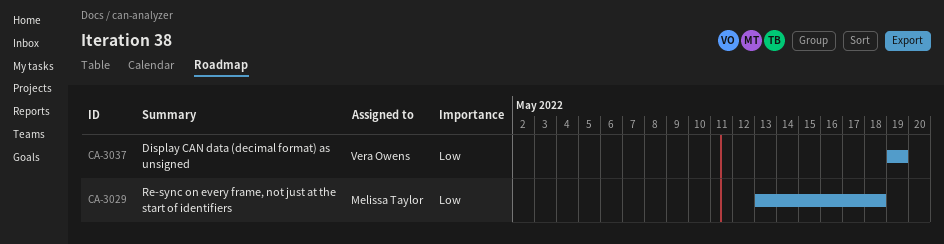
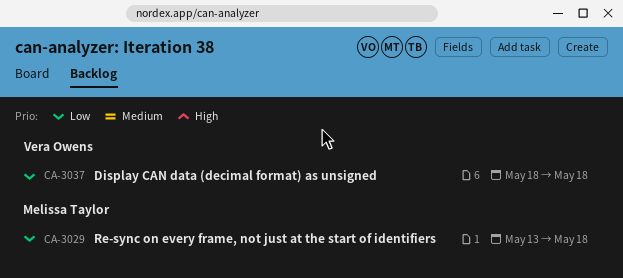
CA-3037, start: May 19 -> May 18
CA-3037, due: May 19 -> May 18

